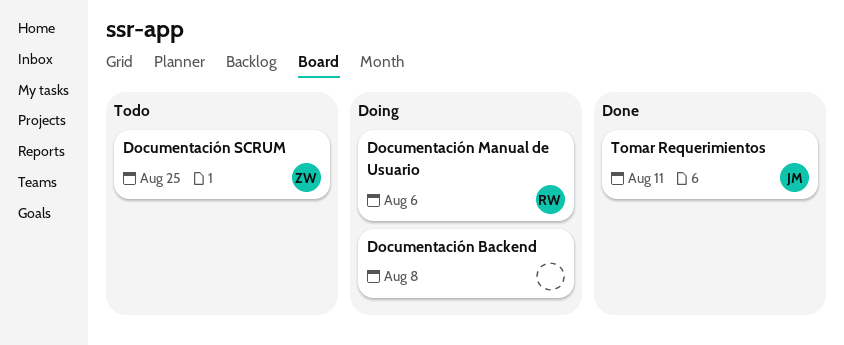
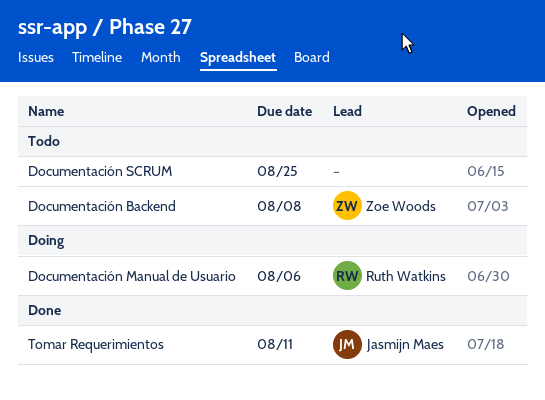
Documentación Backend, status: Doing -> Todo
Documentación Backend, owner: none -> Zoe Woods
Documentación SCRUM, owner: Zoe Woods -> none

